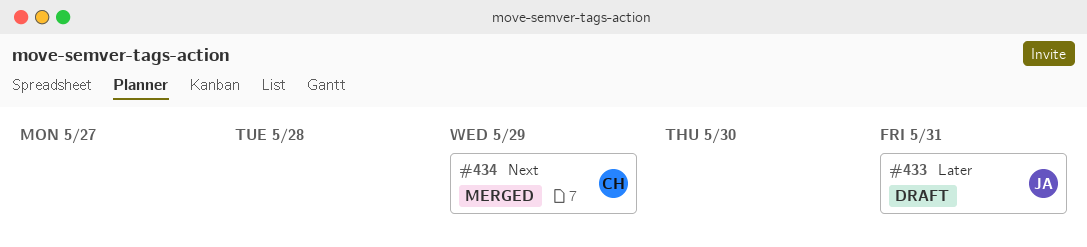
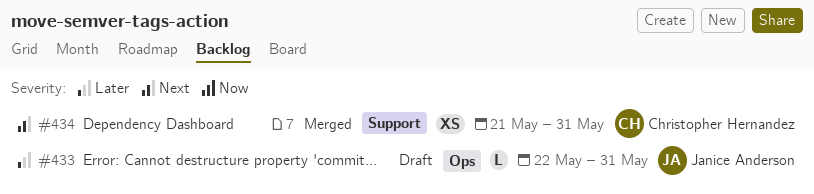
#434, due: May 29 -> May 31

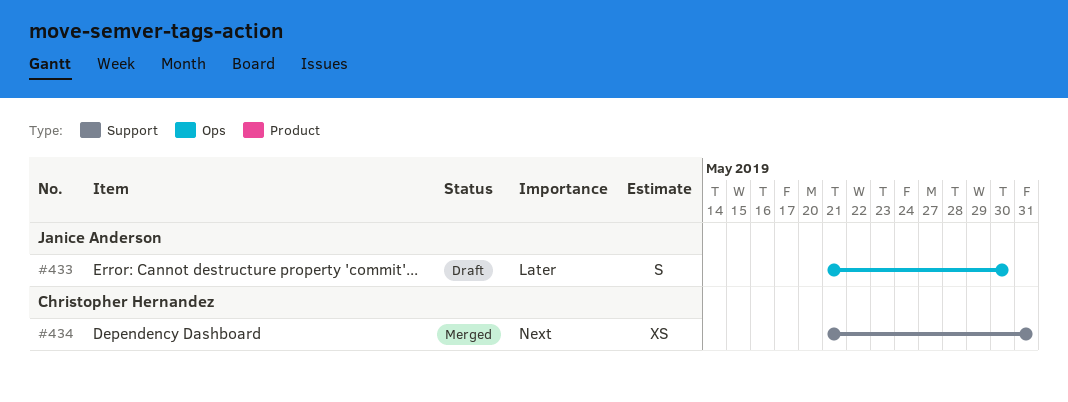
#433, estimate: L -> S
#433, start: May 22 -> May 21
#433, due: May 31 -> May 30

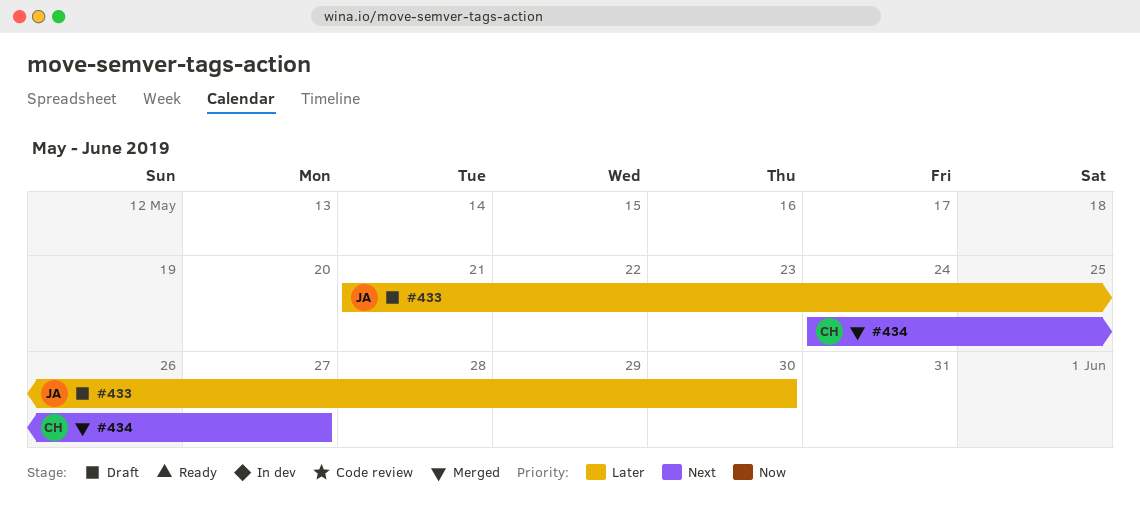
#434, start: May 21 -> May 24
#434, due: May 31 -> May 27

